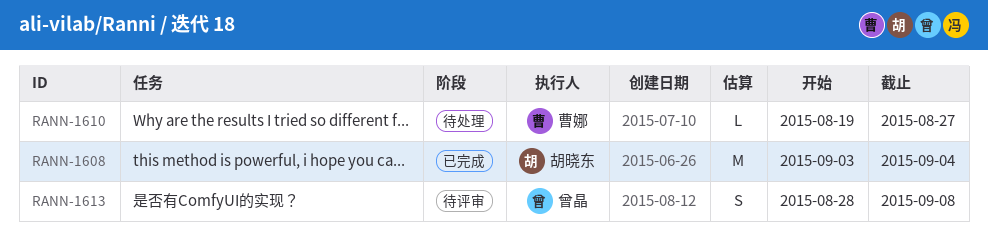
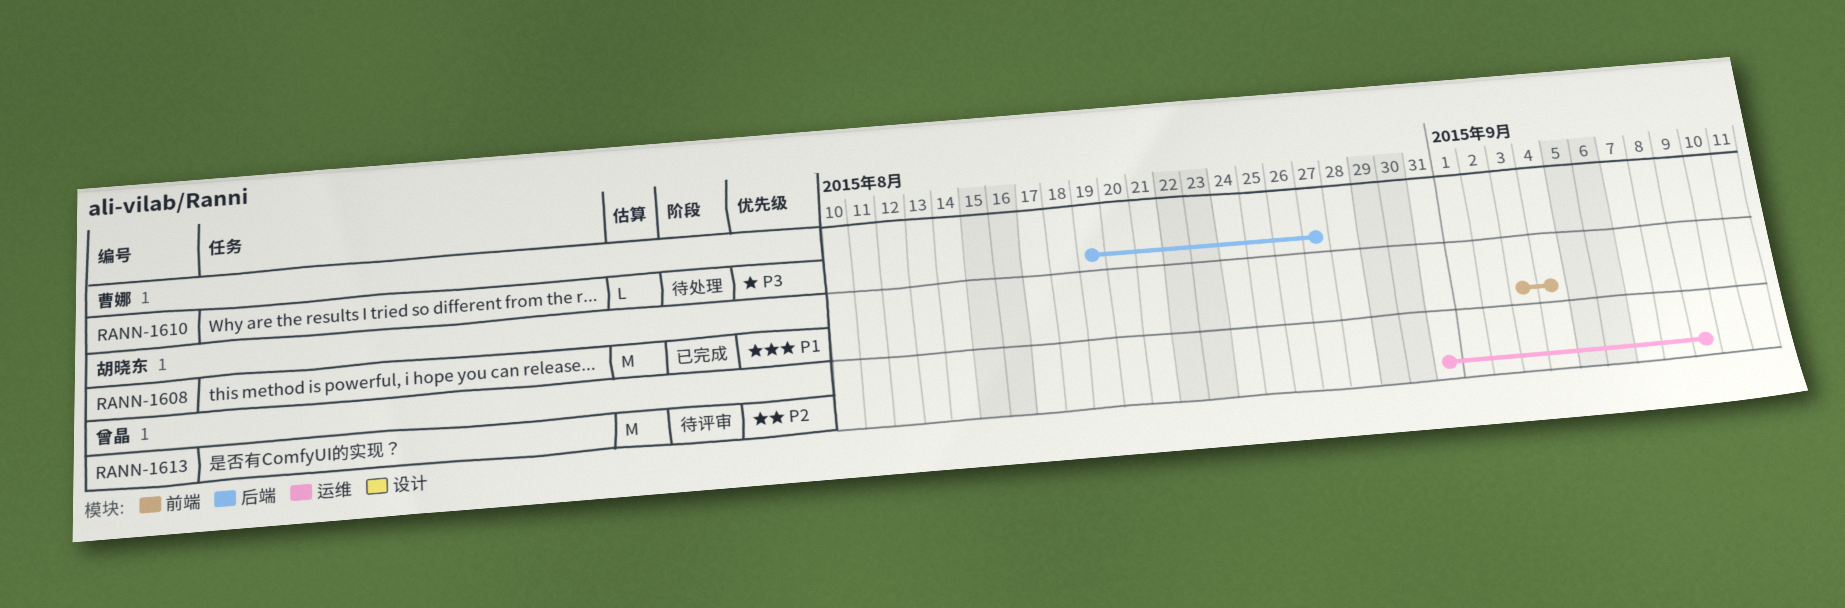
RANN-1613, estimate: S -> M
RANN-1613, start: Aug 28 -> Aug 31
RANN-1613, due: Sep 8 -> Sep 9

